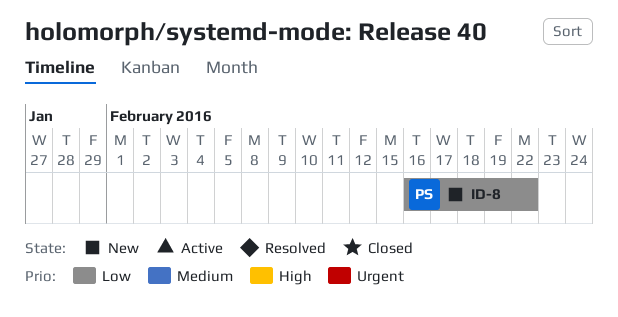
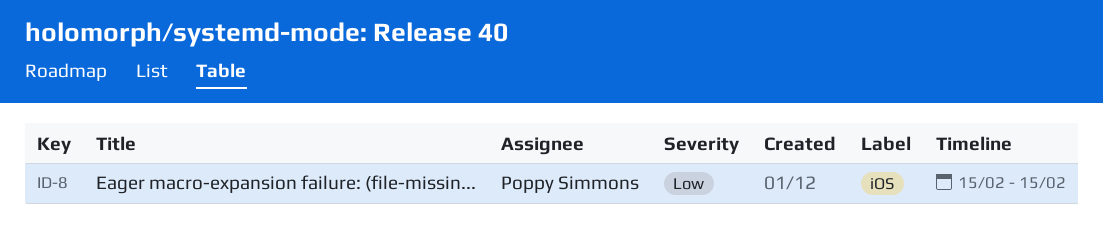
ID-8, start: Feb 16 -> Feb 15
ID-8, due: Feb 22 -> Feb 15

